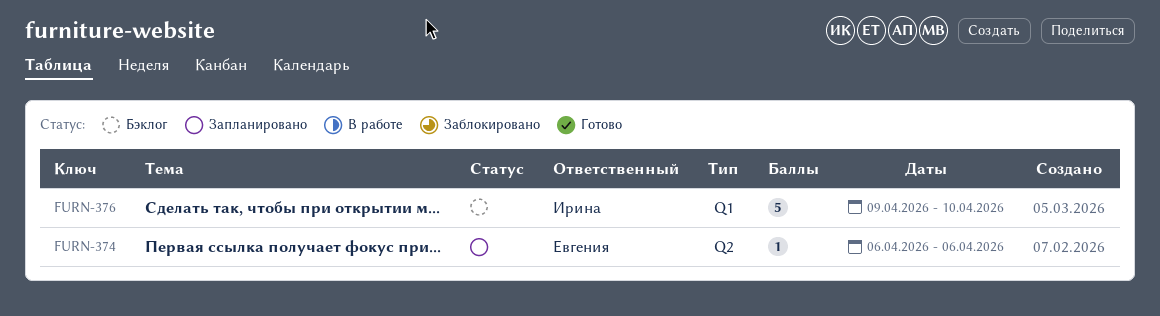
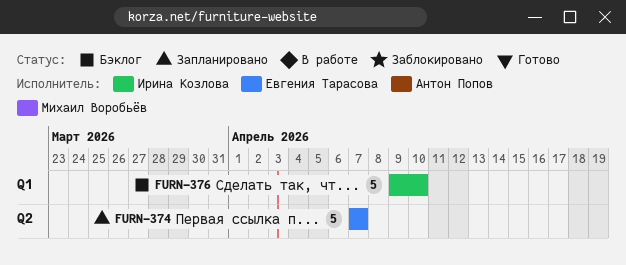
FURN-374, estimate: 1 -> 5
FURN-374, start: Apr 6 -> Apr 7
FURN-374, due: Apr 6 -> Apr 7

